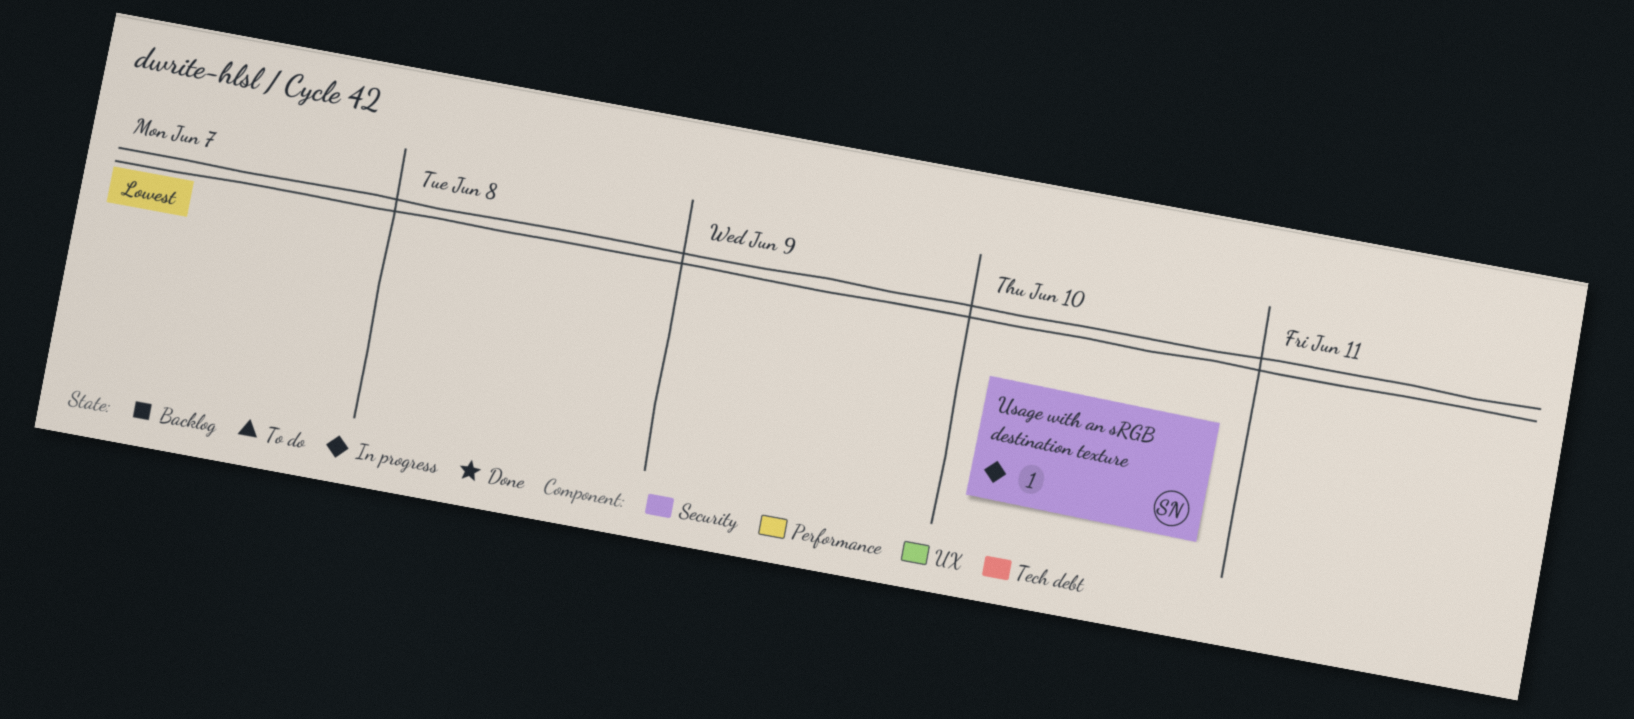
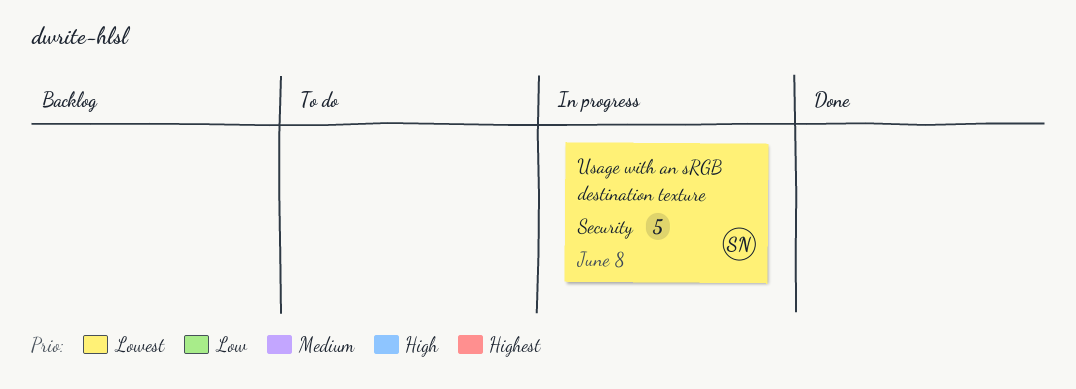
Usage with an sRGB destination texture, estimate: 1 -> 5
Usage with an sRGB destination texture, due: Jun 10 -> Jun 8

